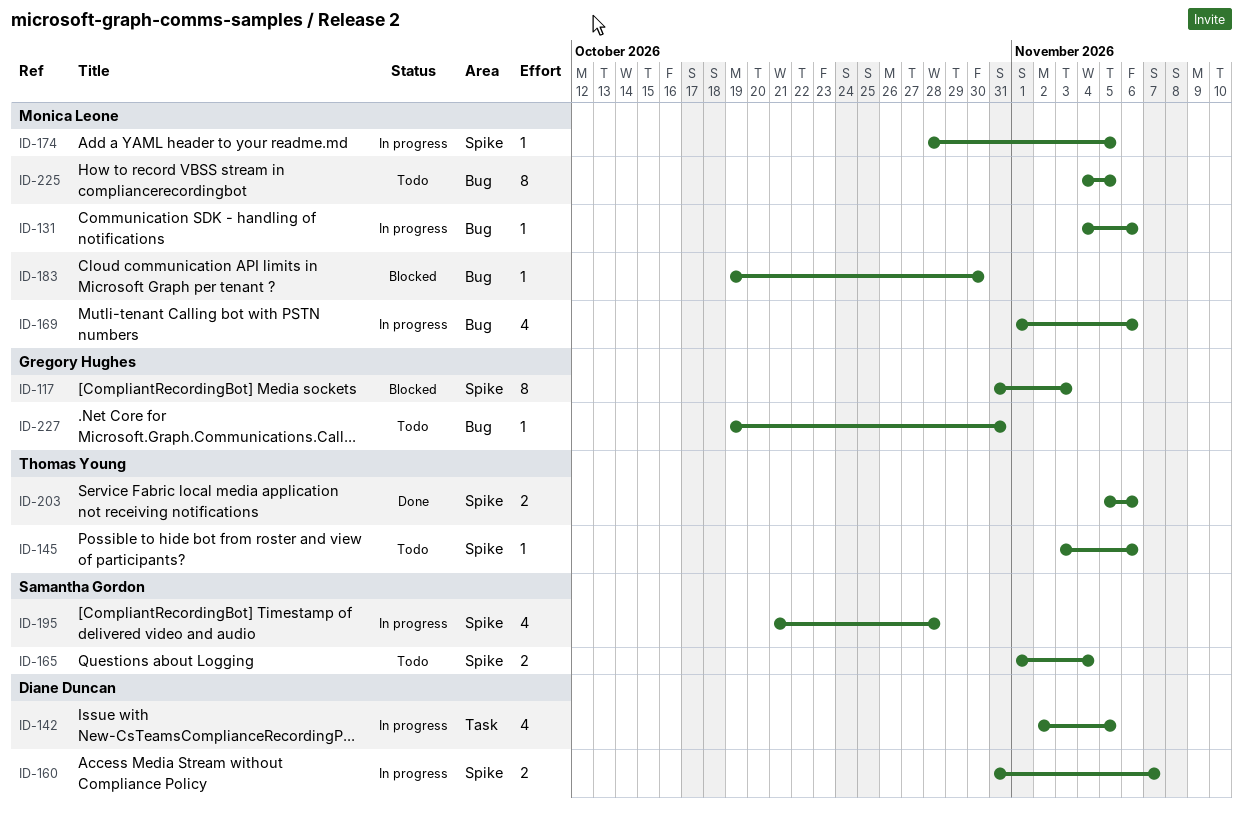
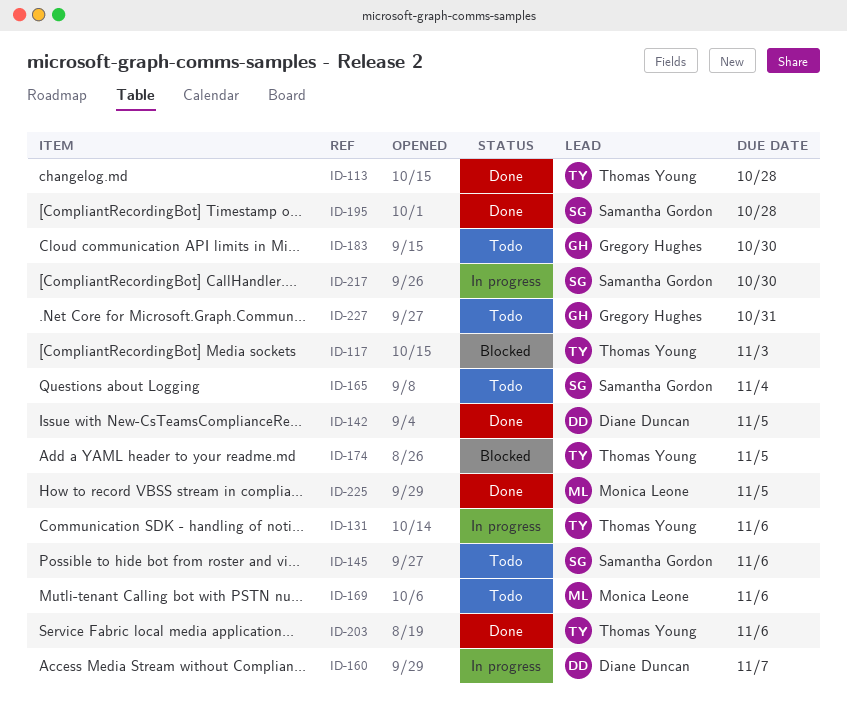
ID-113: none -> present
ID-117, owner: Gregory Hughes -> Thomas Young
ID-131, owner: Monica Leone -> Thomas Young
ID-142, status: In progress -> Done
ID-145, owner: Thomas Young -> Samantha Gordon
ID-169, status: In progress -> Todo
ID-174, status: In progress -> Blocked
ID-174, owner: Monica Leone -> Thomas Young
ID-183, status: Blocked -> Todo
ID-183, owner: Monica Leone -> Gregory Hughes
ID-195, status: In progress -> Done
ID-217: none -> present
ID-225, status: Todo -> Done

